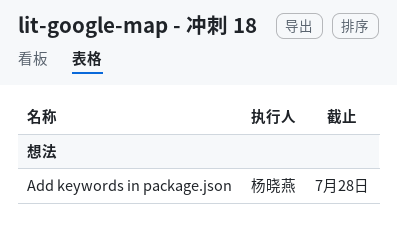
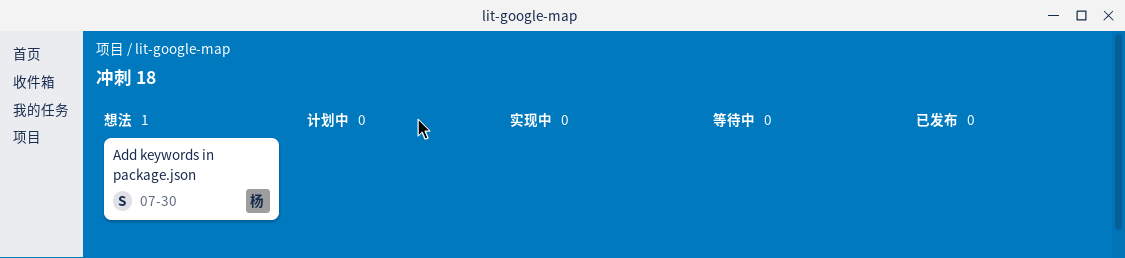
Add keywords in package.json, due: Jul 28 -> Jul 30

